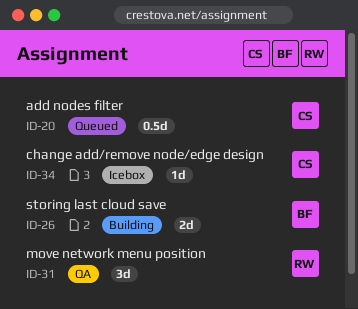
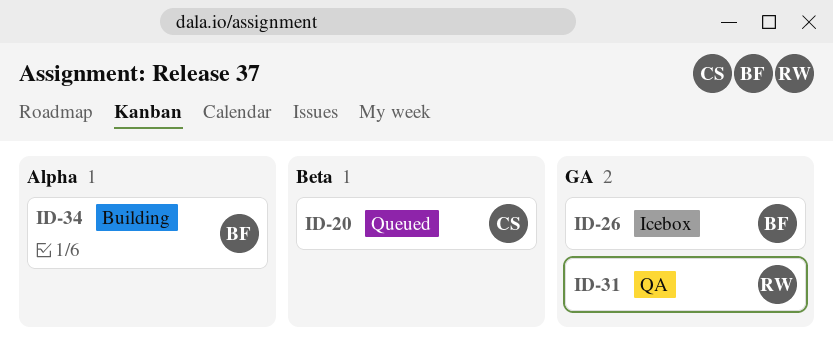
ID-26, status: Building -> Icebox
ID-34, status: Icebox -> Building
ID-34, owner: CS -> BF

